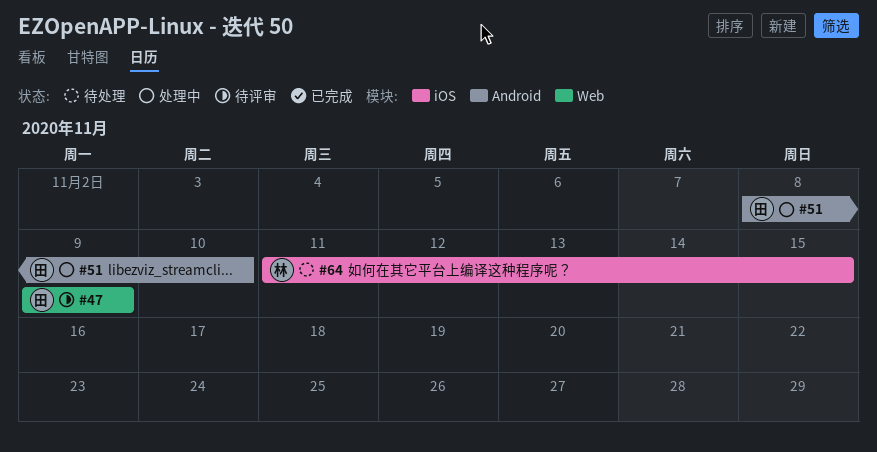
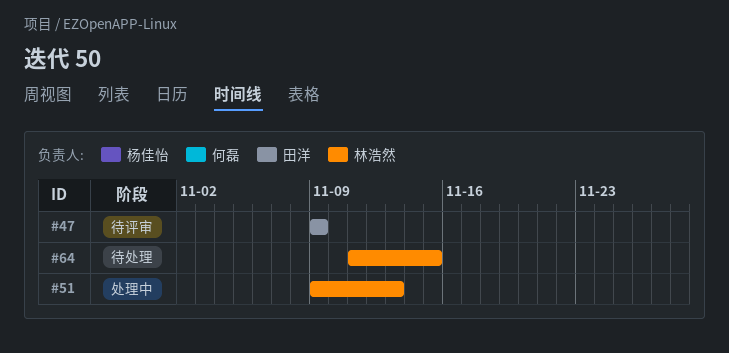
#51, owner: 田洋 -> 林浩然
#51, start: Nov 8 -> Nov 9
#51, due: Nov 10 -> Nov 13

